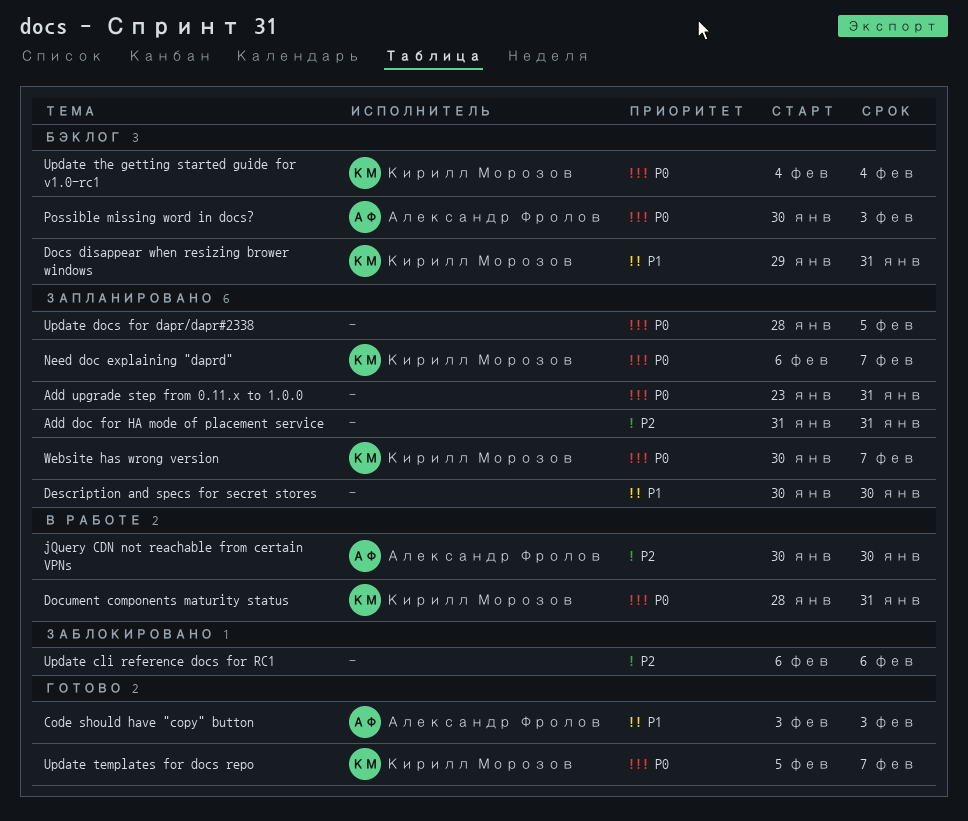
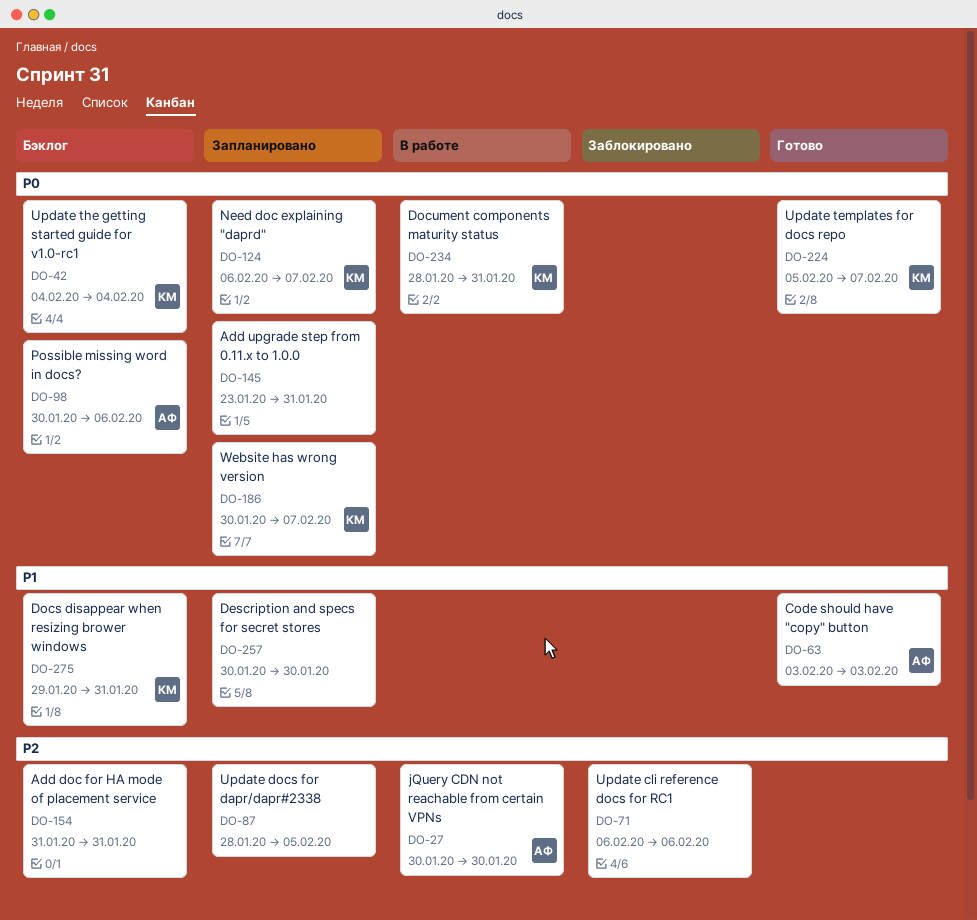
Add doc for HA mode of placement service, status: Запланировано -> Бэклог
Possible missing word in docs?, due: Feb 3 -> Feb 6
Update docs for dapr/dapr#2338, priority: P0 -> P2

